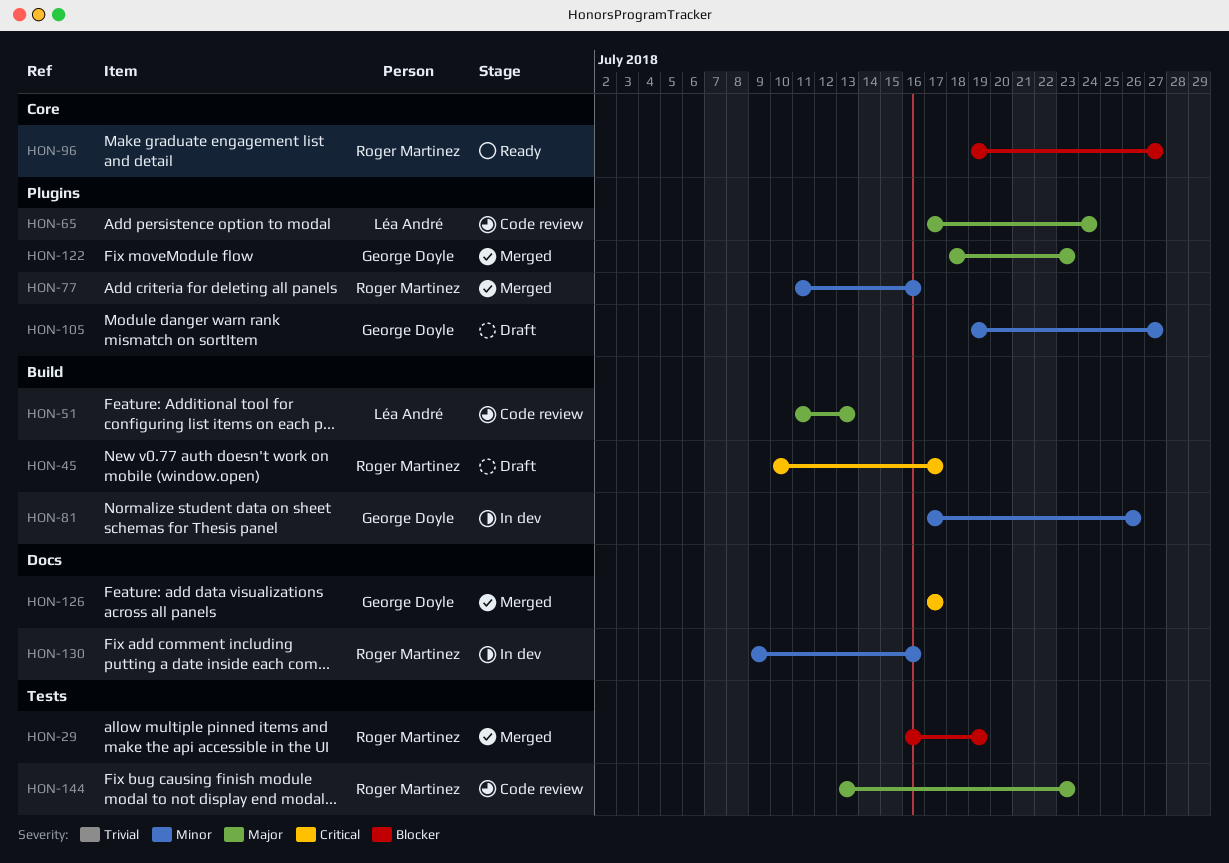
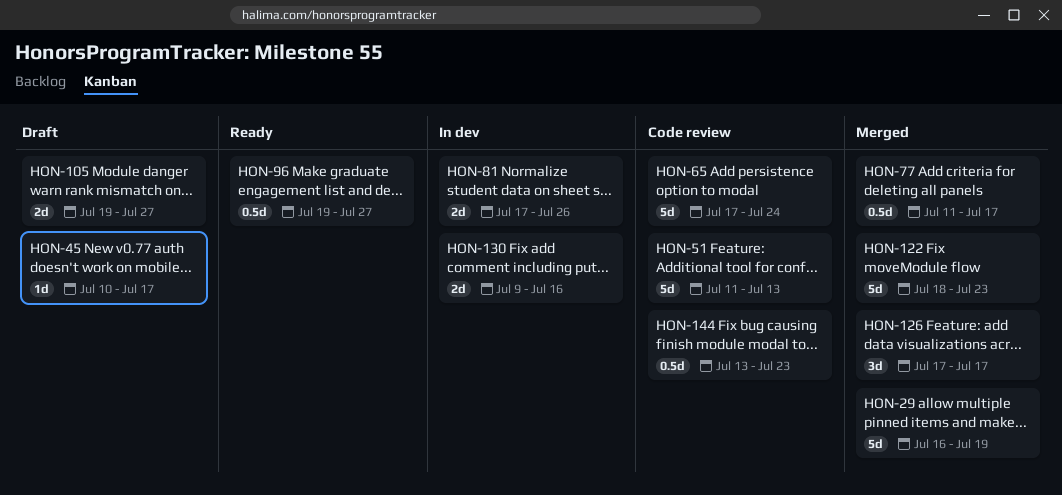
HON-77, due: Jul 16 -> Jul 17

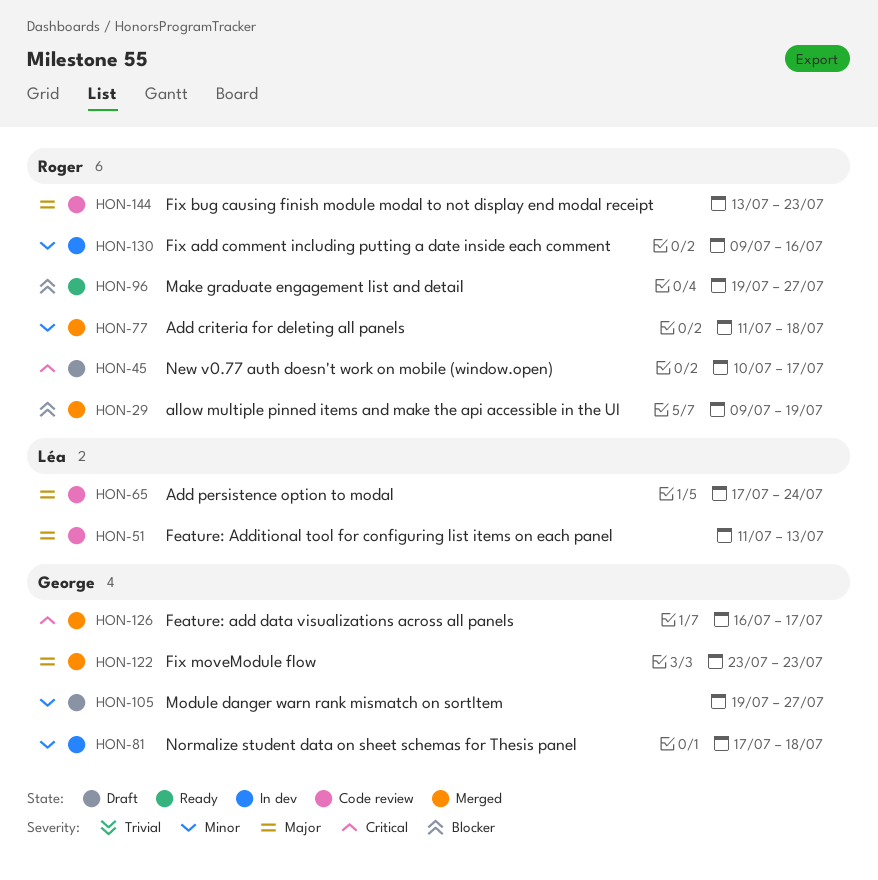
HON-29, start: Jul 16 -> Jul 9
HON-77, due: Jul 17 -> Jul 18
HON-81, due: Jul 26 -> Jul 18
HON-122, start: Jul 18 -> Jul 23
HON-126, start: Jul 17 -> Jul 16

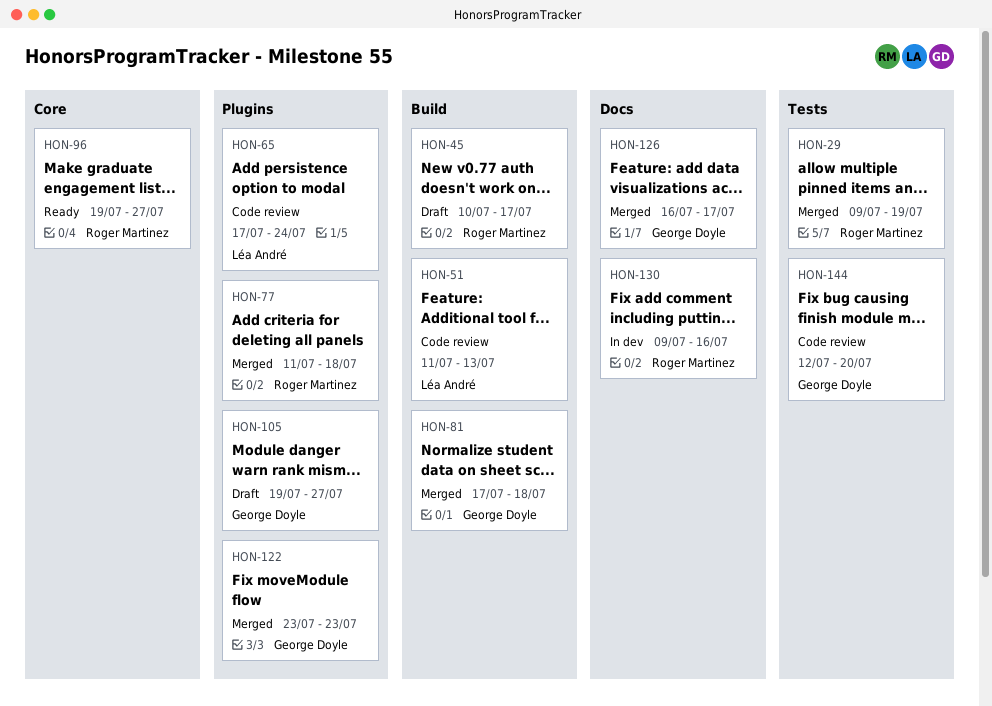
HON-81, status: In dev -> Merged
HON-144, owner: Roger Martinez -> George Doyle
HON-144, start: Jul 13 -> Jul 12
HON-144, due: Jul 23 -> Jul 20

